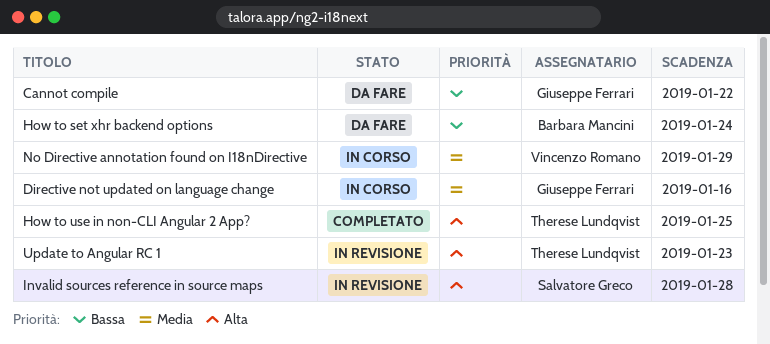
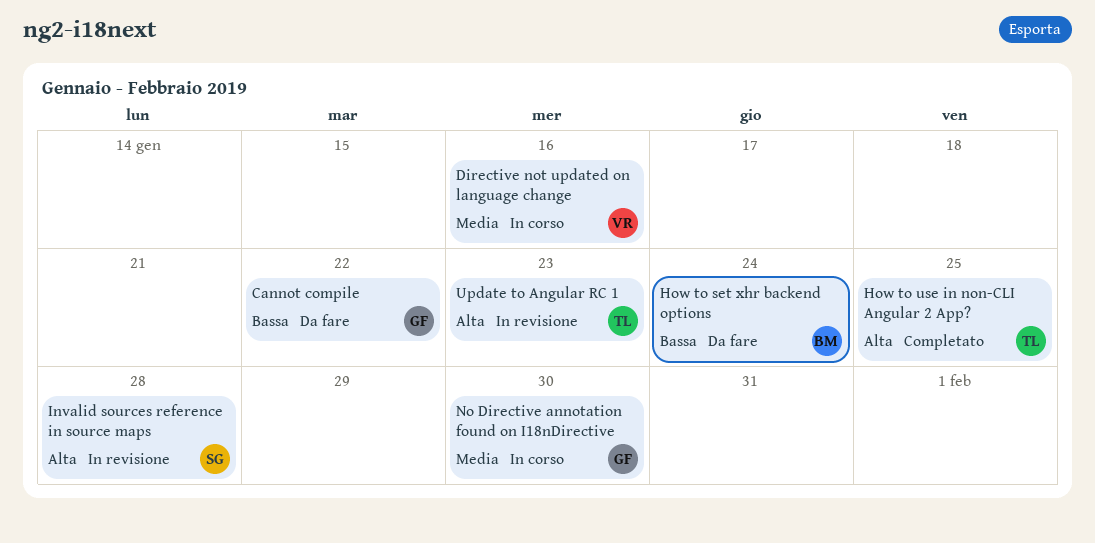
Directive not updated on language change, owner: Giuseppe Ferrari -> Vincenzo Romano
No Directive annotation found on I18nDirective, owner: Vincenzo Romano -> Giuseppe Ferrari
No Directive annotation found on I18nDirective, due: Jan 29 -> Jan 30

